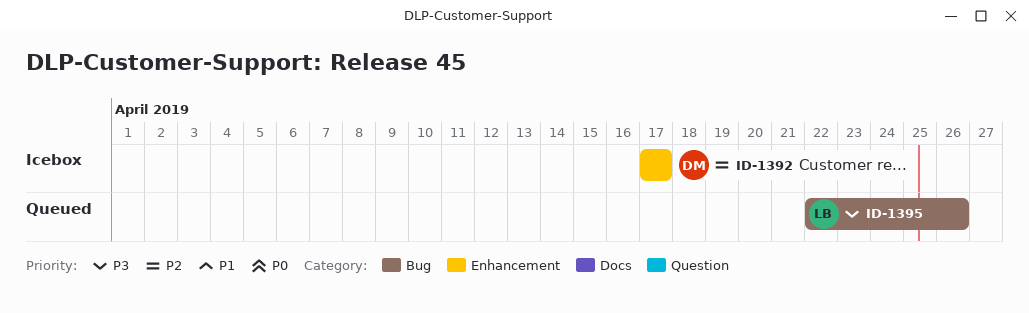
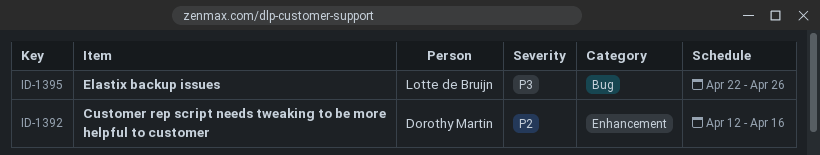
ID-1392, start: Apr 17 -> Apr 12
ID-1392, due: Apr 17 -> Apr 16

